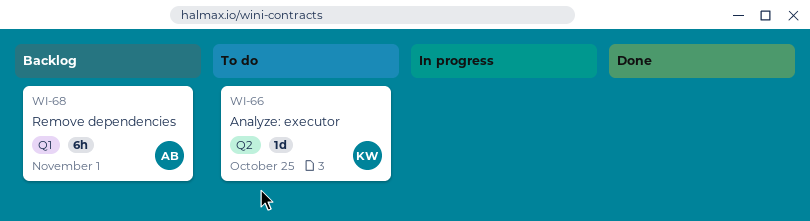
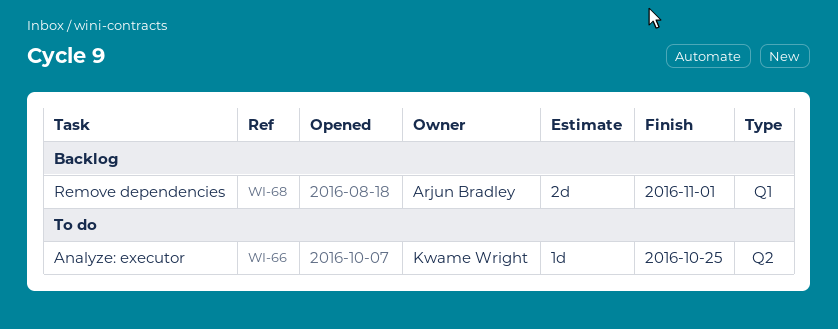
WI-68, estimate: 6h -> 2d

